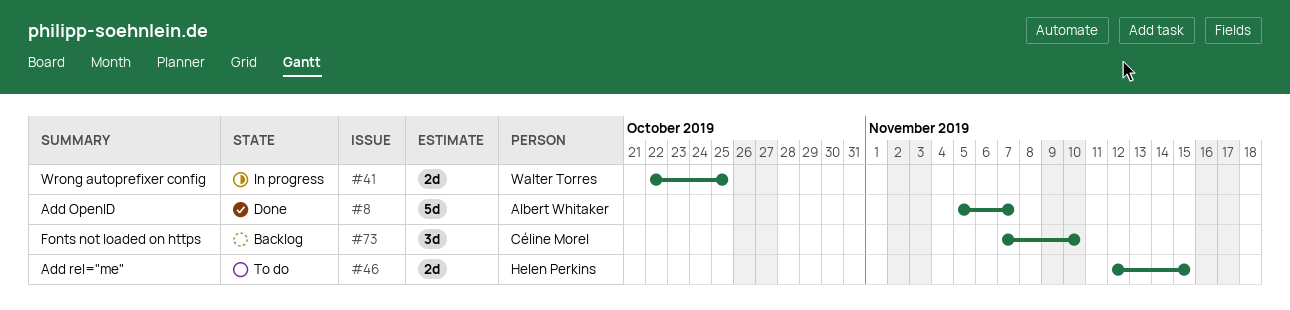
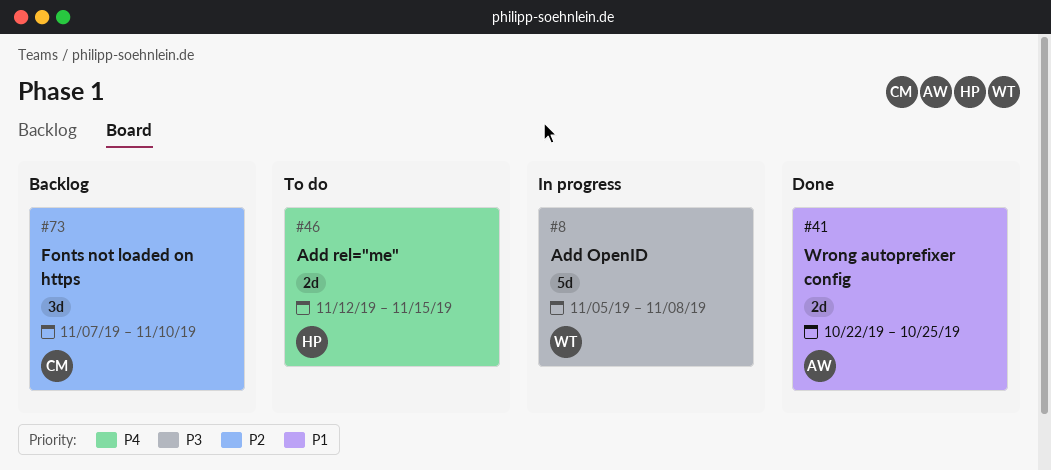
#8, status: Done -> In progress
#8, owner: Albert Whitaker -> Walter Torres
#8, due: Nov 7 -> Nov 8
#41, status: In progress -> Done
#41, owner: Walter Torres -> Albert Whitaker

